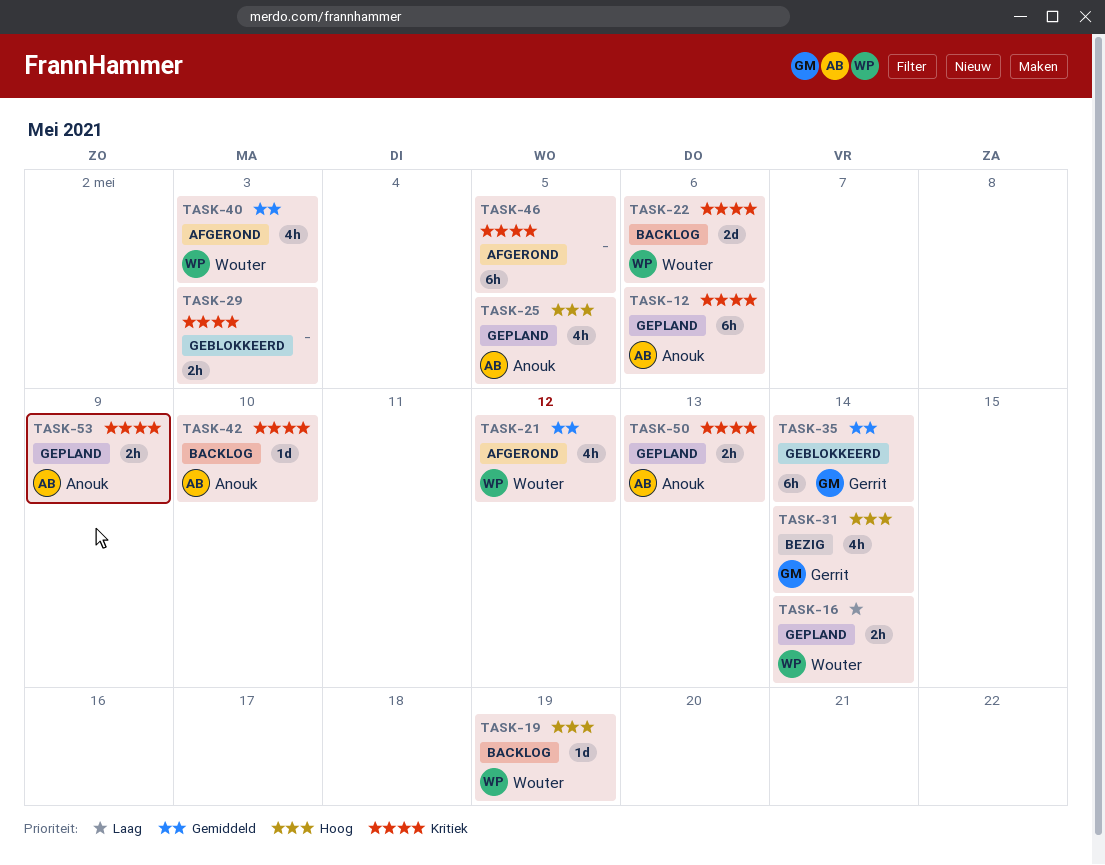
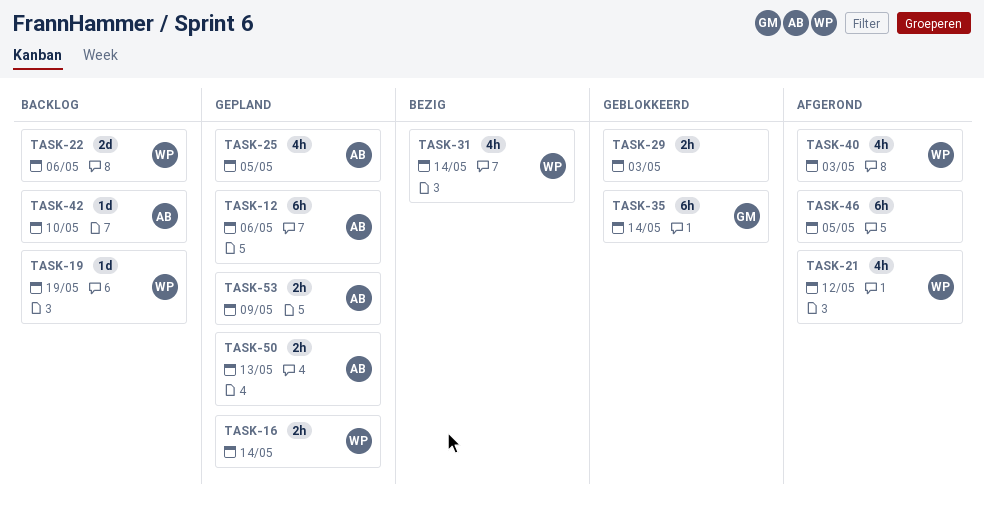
TASK-31, owner: Gerrit -> Wouter

